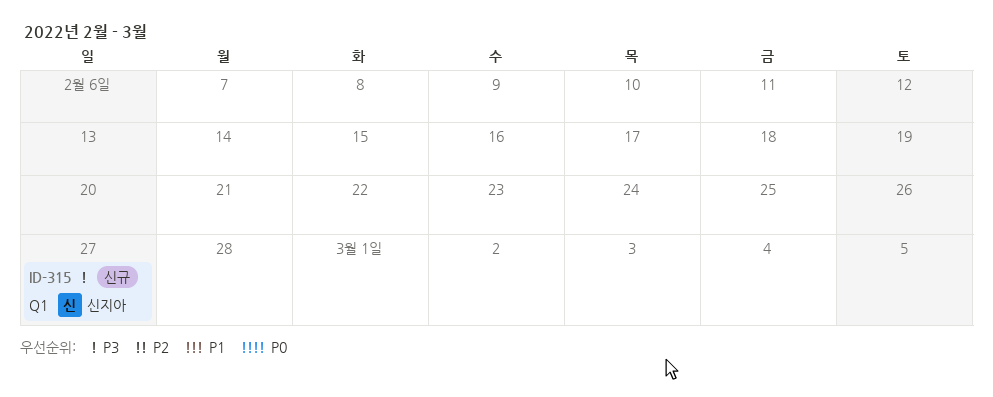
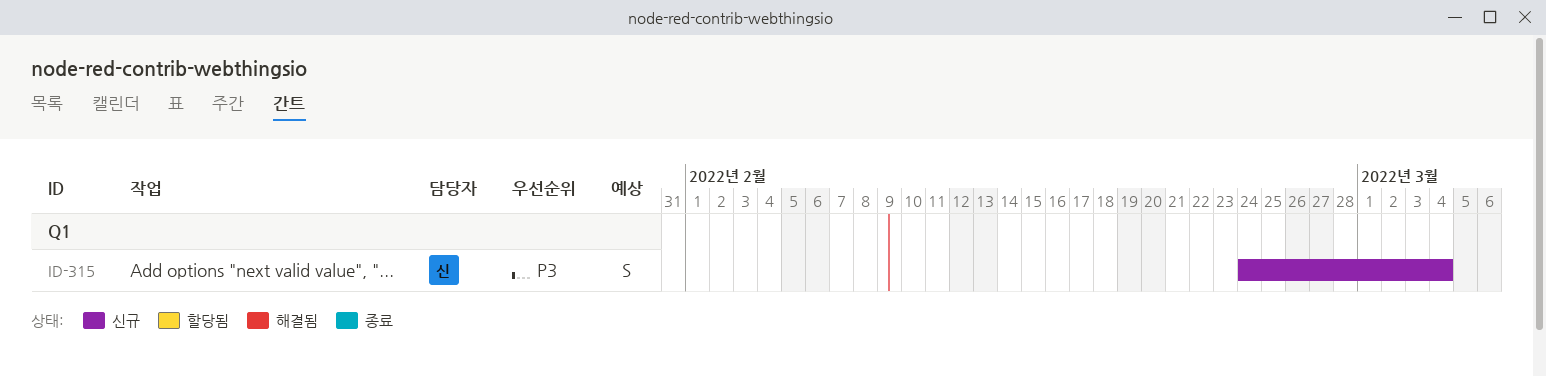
ID-315, due: Feb 27 -> Mar 4

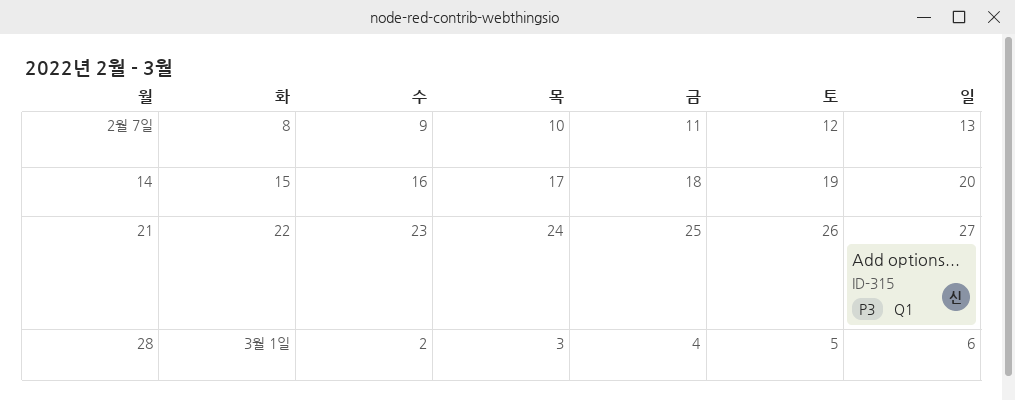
ID-315, due: Mar 4 -> Feb 27

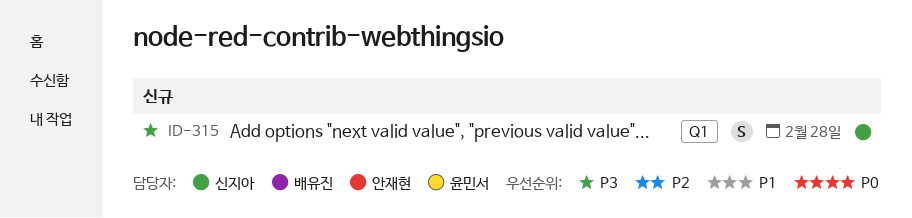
ID-315, due: Feb 27 -> Feb 28

